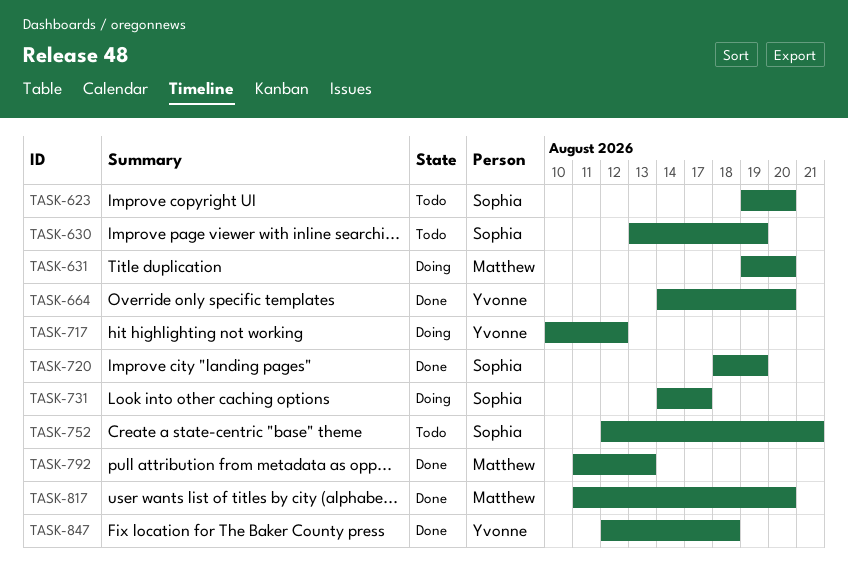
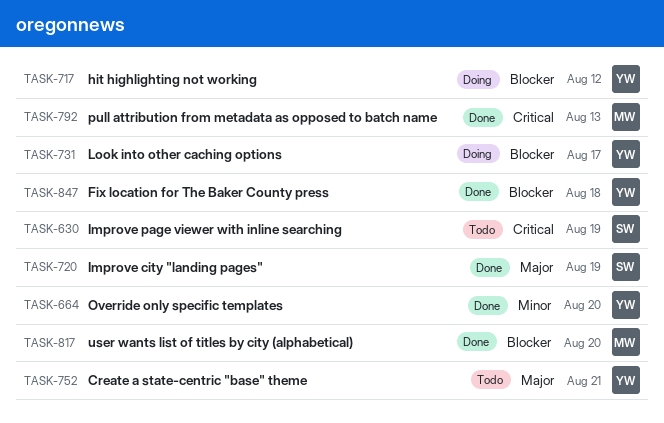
TASK-623: present -> none
TASK-631: present -> none
TASK-731, owner: Sophia -> Yvonne
TASK-752, owner: Sophia -> Yvonne

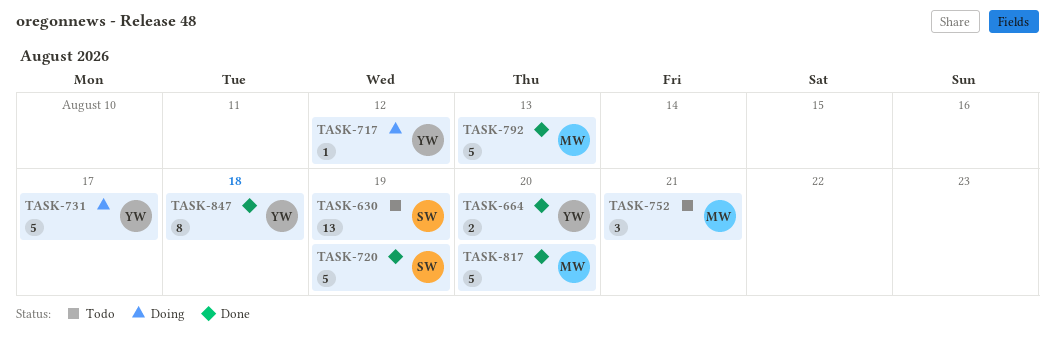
TASK-752, owner: YW -> MW

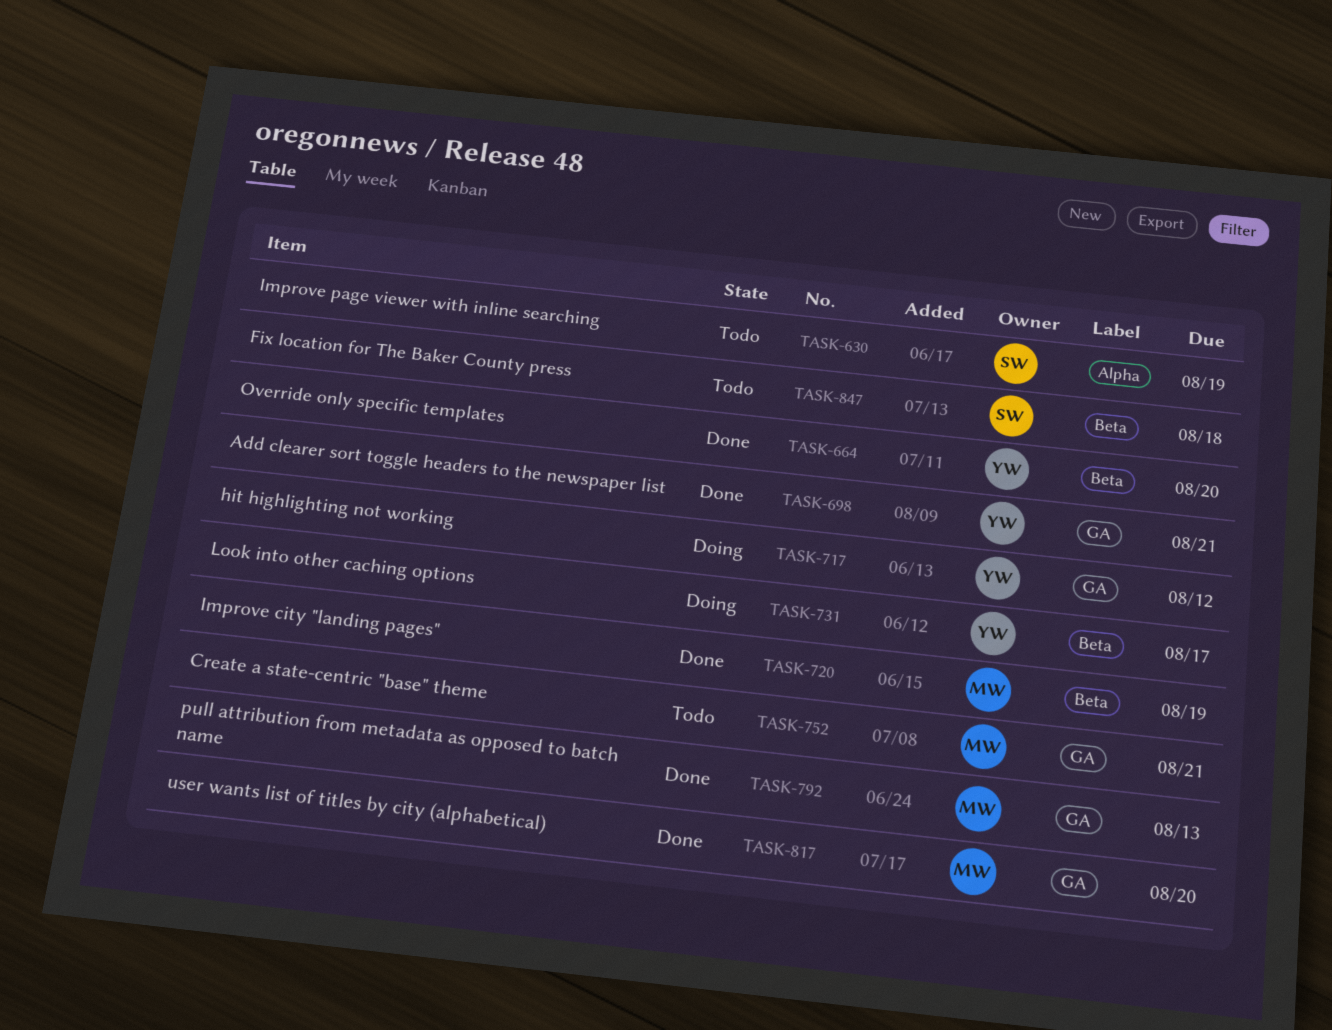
TASK-698: none -> present
TASK-720, owner: SW -> MW
TASK-847, status: Done -> Todo
TASK-847, owner: YW -> SW

